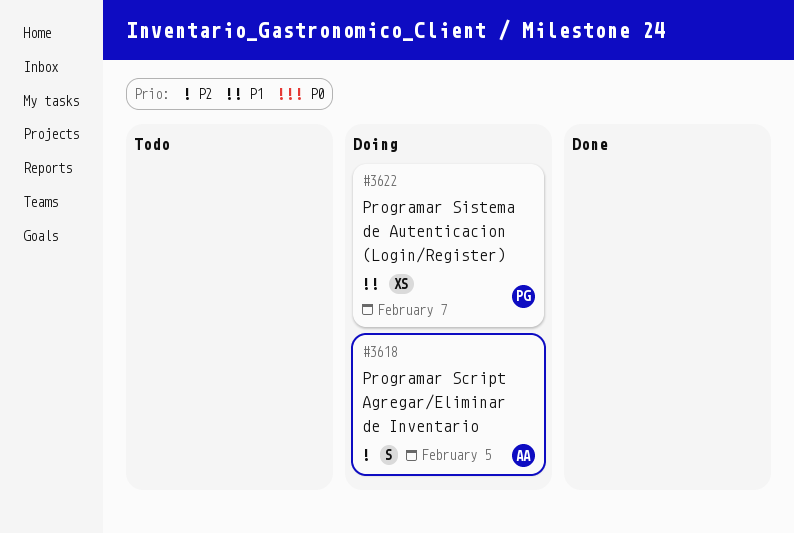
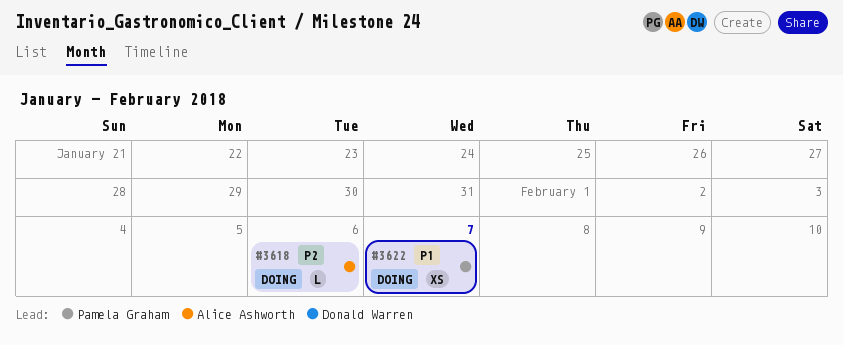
#3618, estimate: S -> L
#3618, due: Feb 5 -> Feb 6

